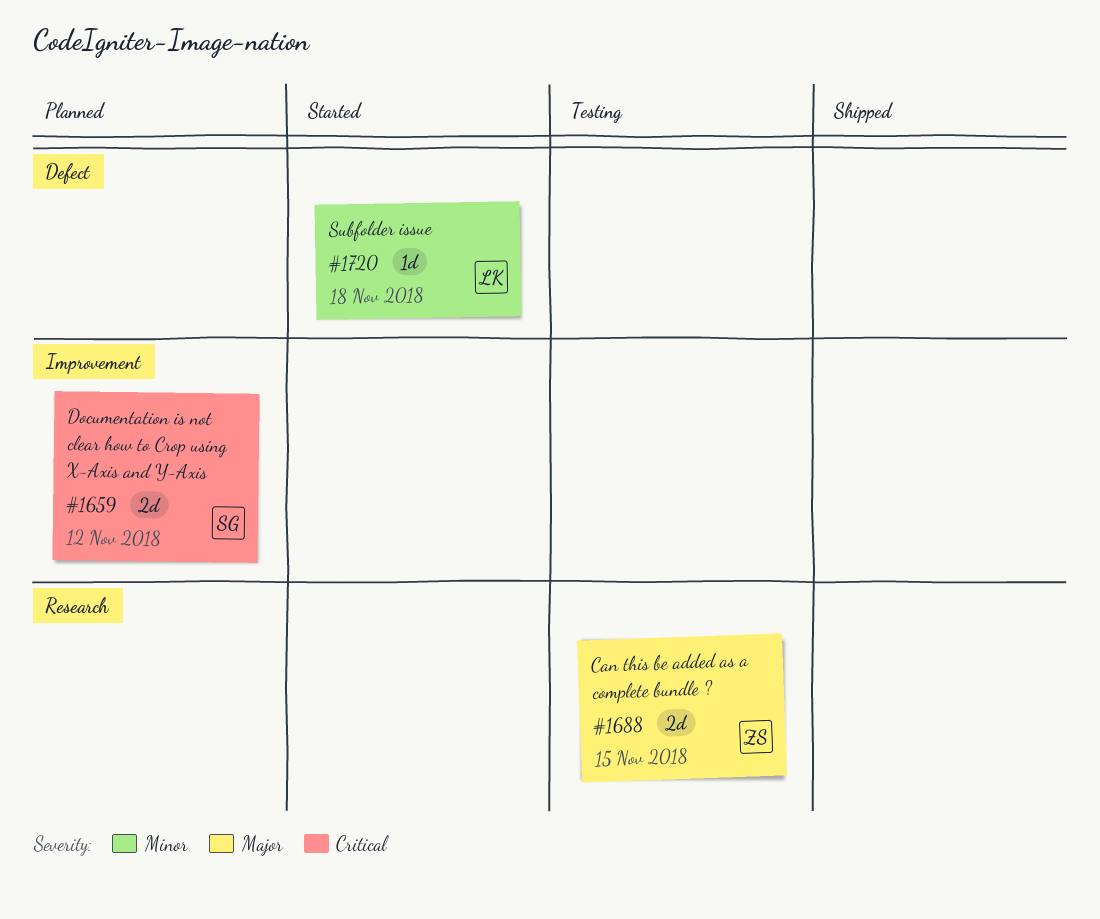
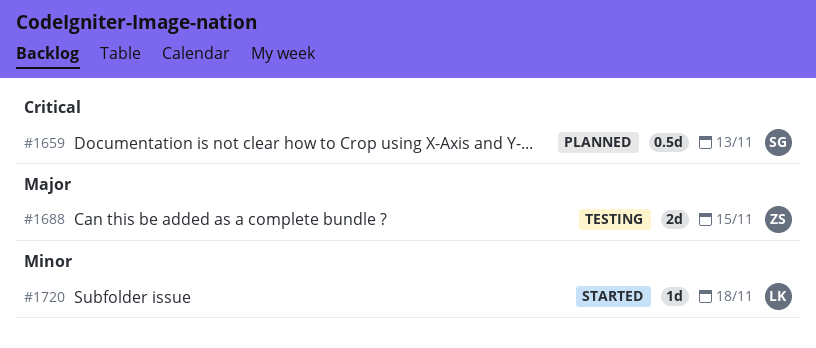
#1659, estimate: 2d -> 0.5d
#1659, due: Nov 12 -> Nov 13

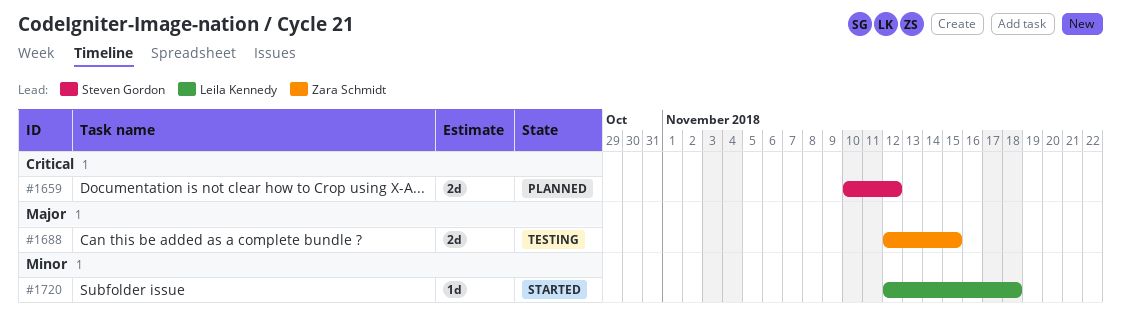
#1659, estimate: 0.5d -> 2d
#1659, due: Nov 13 -> Nov 12

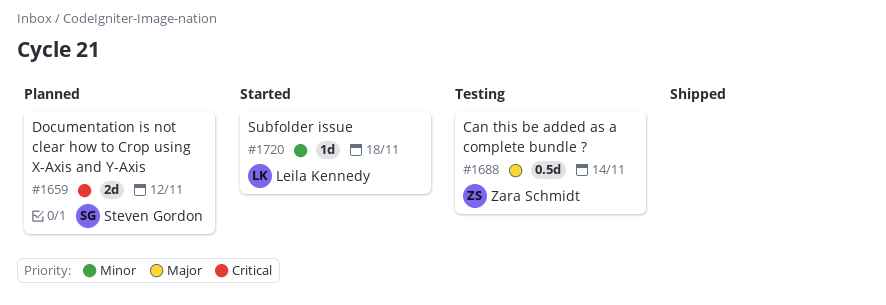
#1688, estimate: 2d -> 0.5d
#1688, due: Nov 15 -> Nov 14

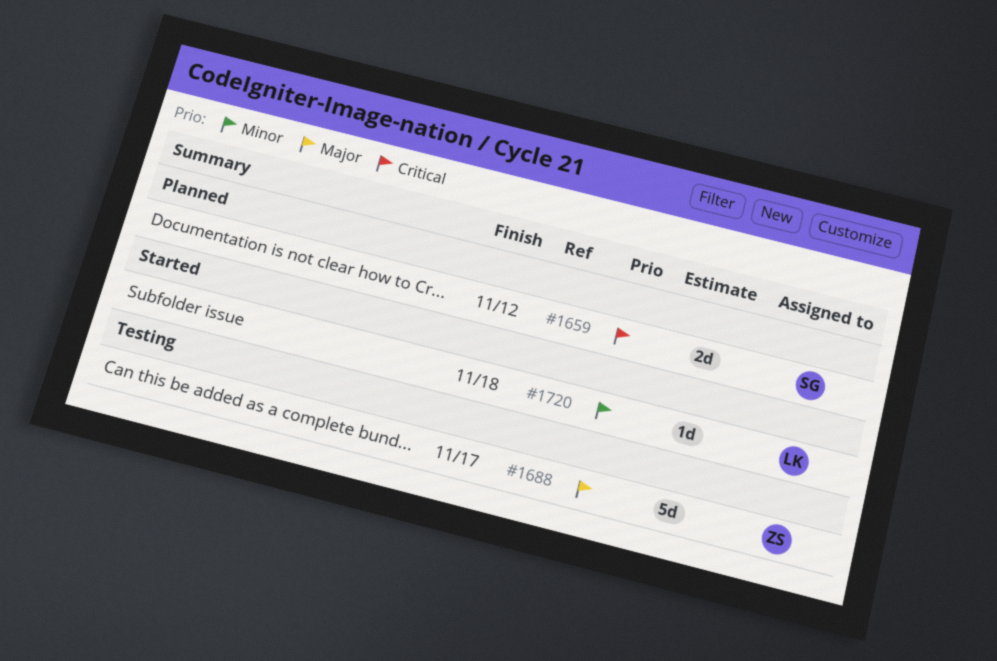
#1688, estimate: 0.5d -> 5d
#1688, due: Nov 14 -> Nov 17

